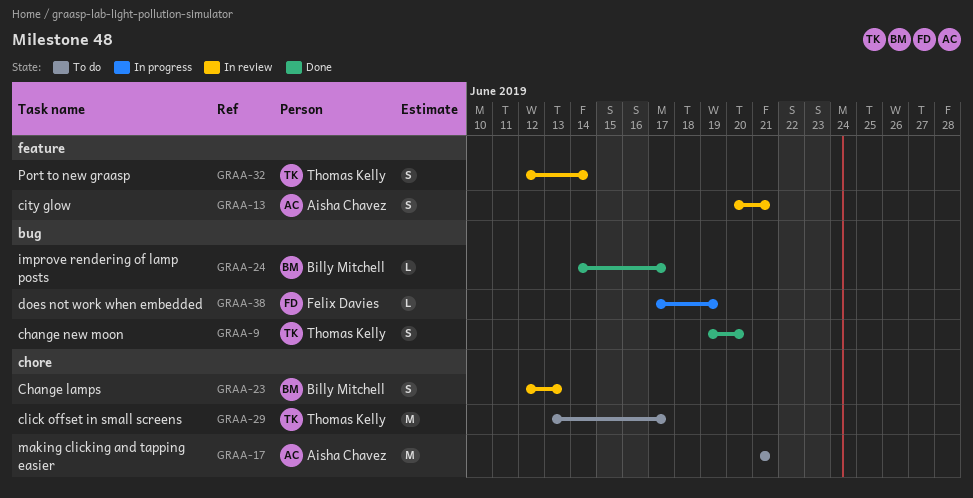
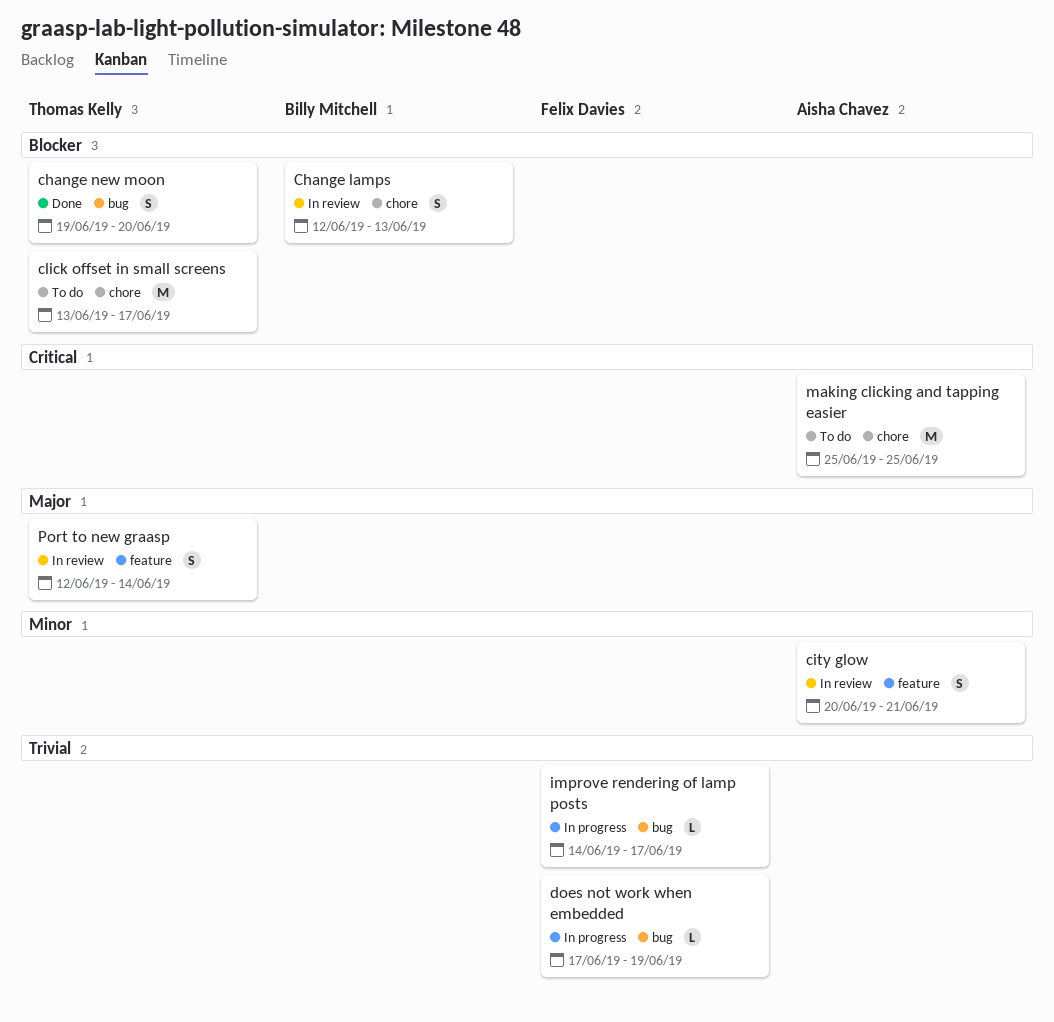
improve rendering of lamp posts, status: Done -> In progress
improve rendering of lamp posts, owner: Billy Mitchell -> Felix Davies
making clicking and tapping easier, start: Jun 21 -> Jun 25
making clicking and tapping easier, due: Jun 21 -> Jun 25

